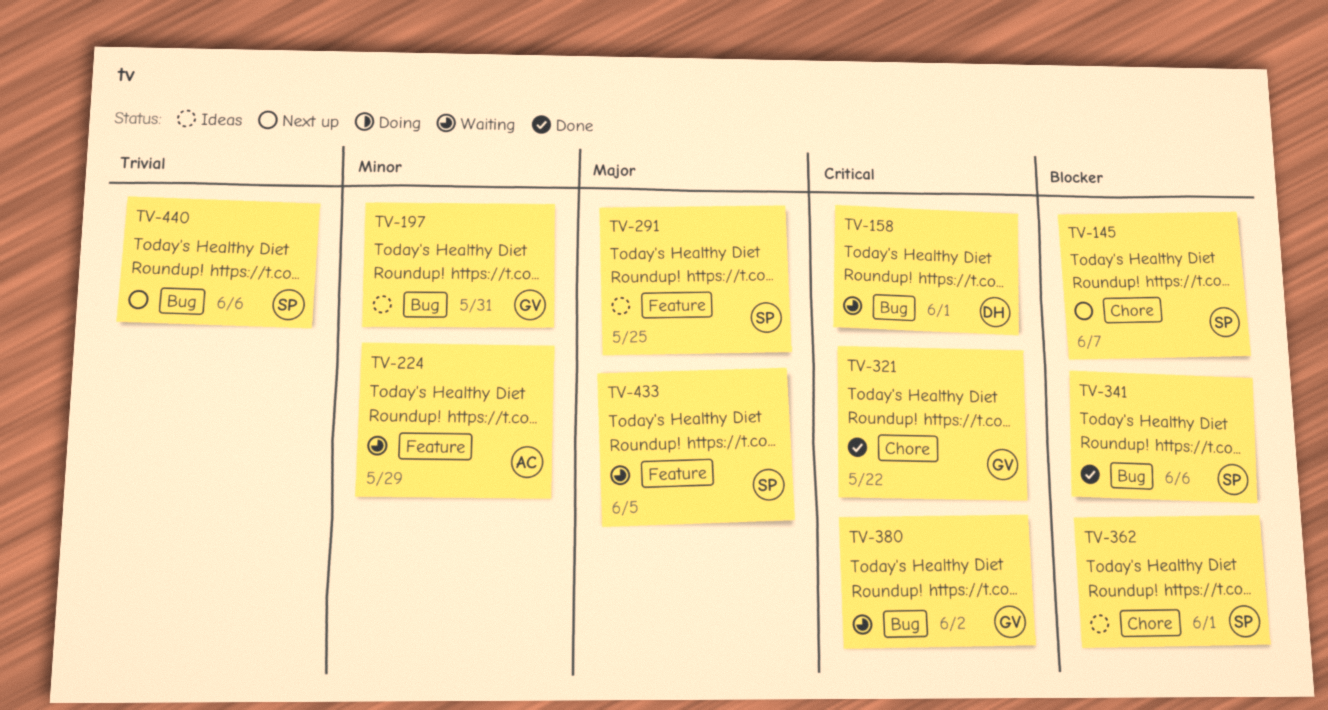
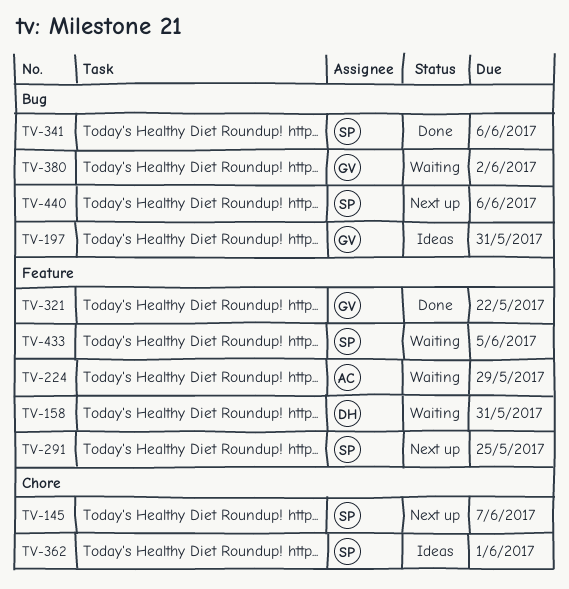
TV-158, label: Bug -> Feature
TV-158, due: Jun 1 -> May 31
TV-291, status: Ideas -> Next up
TV-321, label: Chore -> Feature

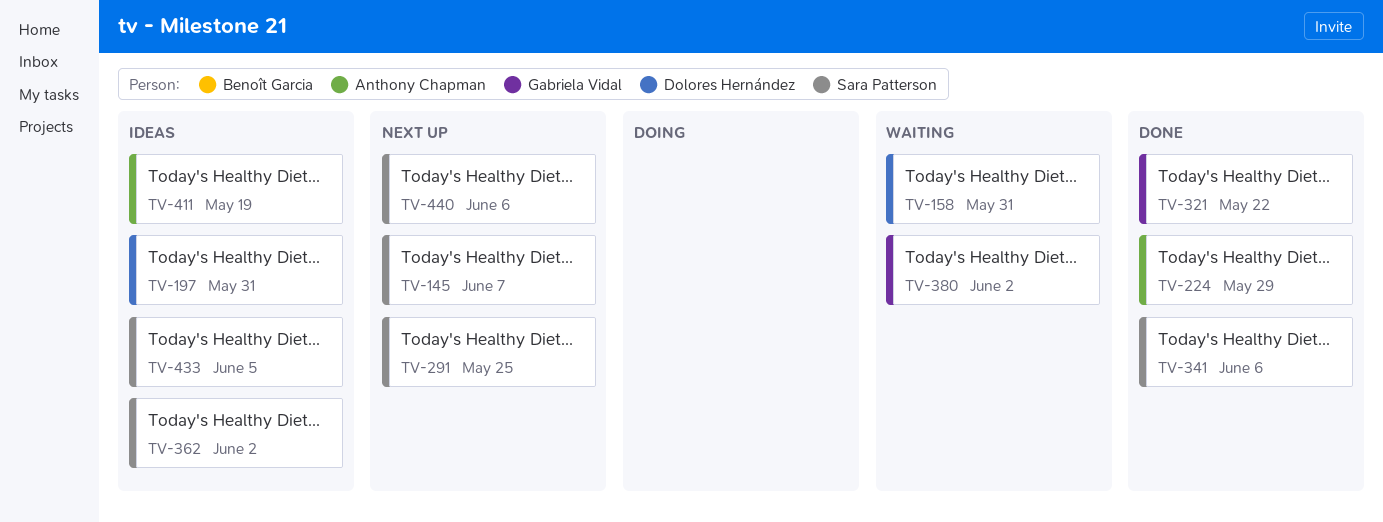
TV-197, owner: Gabriela Vidal -> Dolores Hernández
TV-224, status: Waiting -> Done
TV-362, due: Jun 1 -> Jun 2
TV-411: none -> present
TV-433, status: Waiting -> Ideas

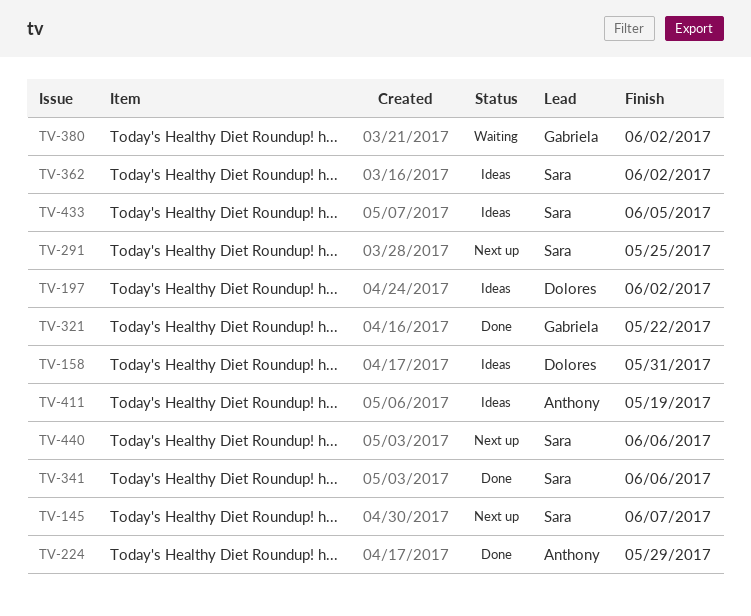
TV-158, status: Waiting -> Ideas
TV-197, due: May 31 -> Jun 2

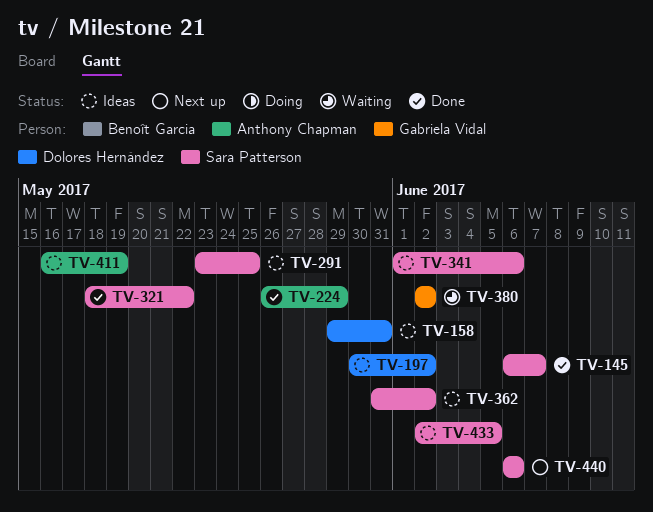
TV-145, status: Next up -> Done
TV-291, status: Next up -> Ideas
TV-321, owner: Gabriela Vidal -> Sara Patterson
TV-341, status: Done -> Ideas

